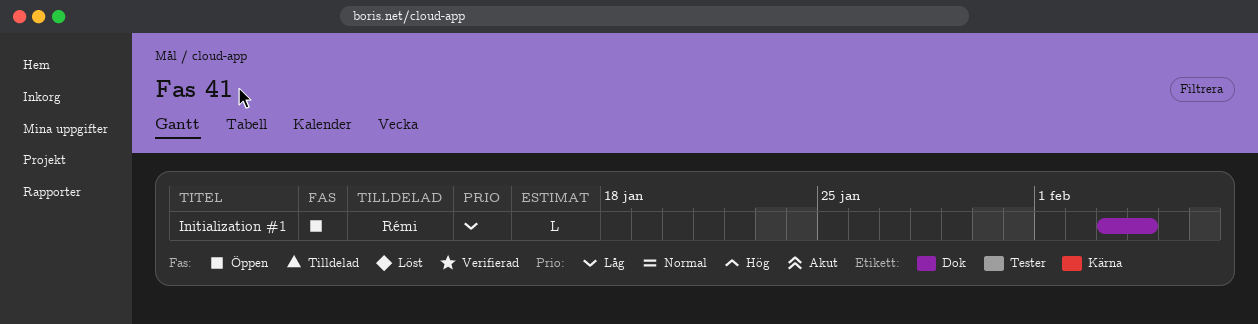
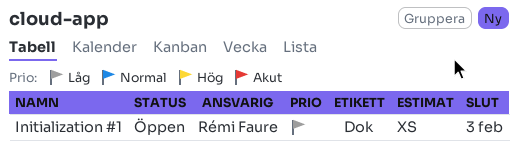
Initialization #1, estimate: L -> XS
Initialization #1, due: Feb 4 -> Feb 3

